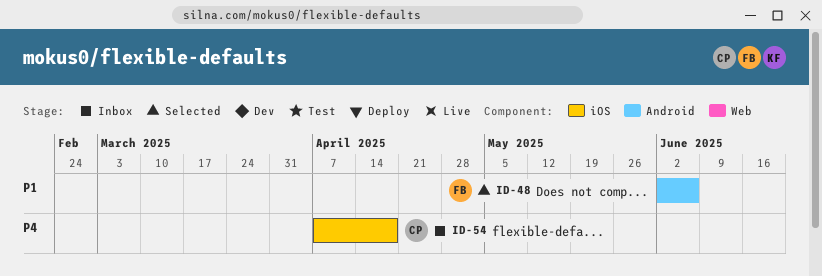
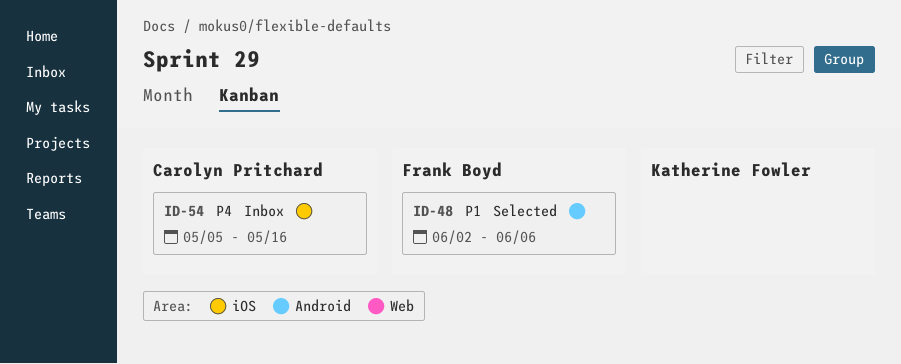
ID-54, start: Apr 7 -> May 5
ID-54, due: Apr 18 -> May 16

